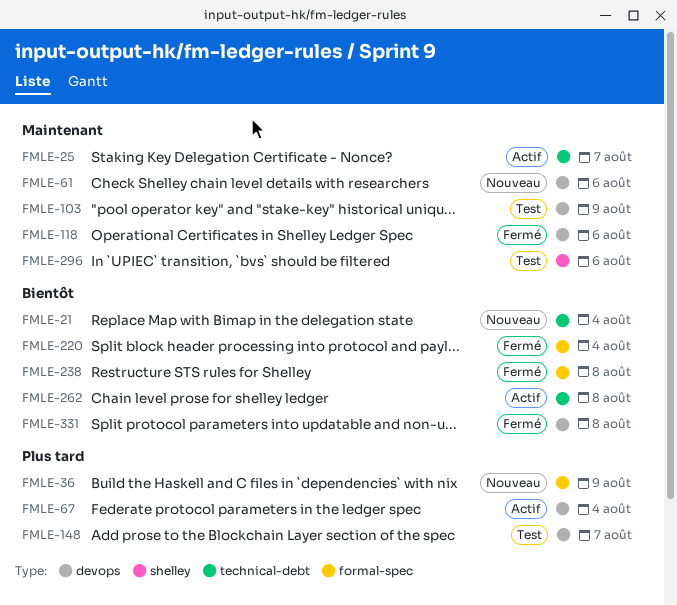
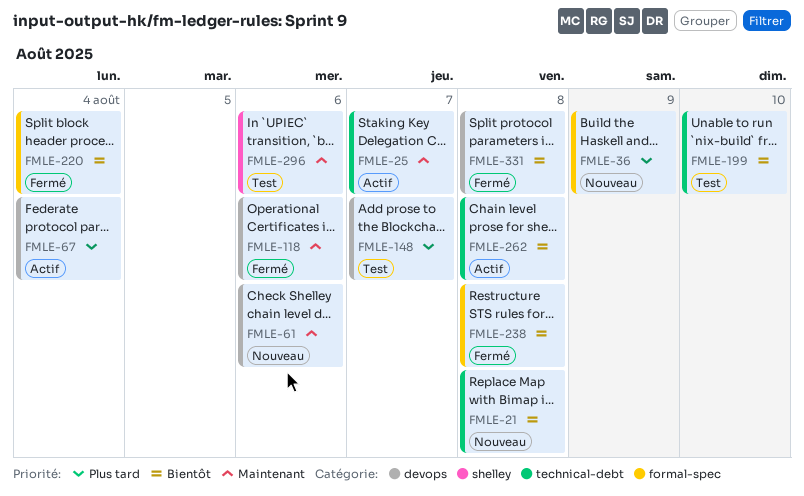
FMLE-21, due: Aug 4 -> Aug 8
FMLE-103: present -> none
FMLE-199: none -> present

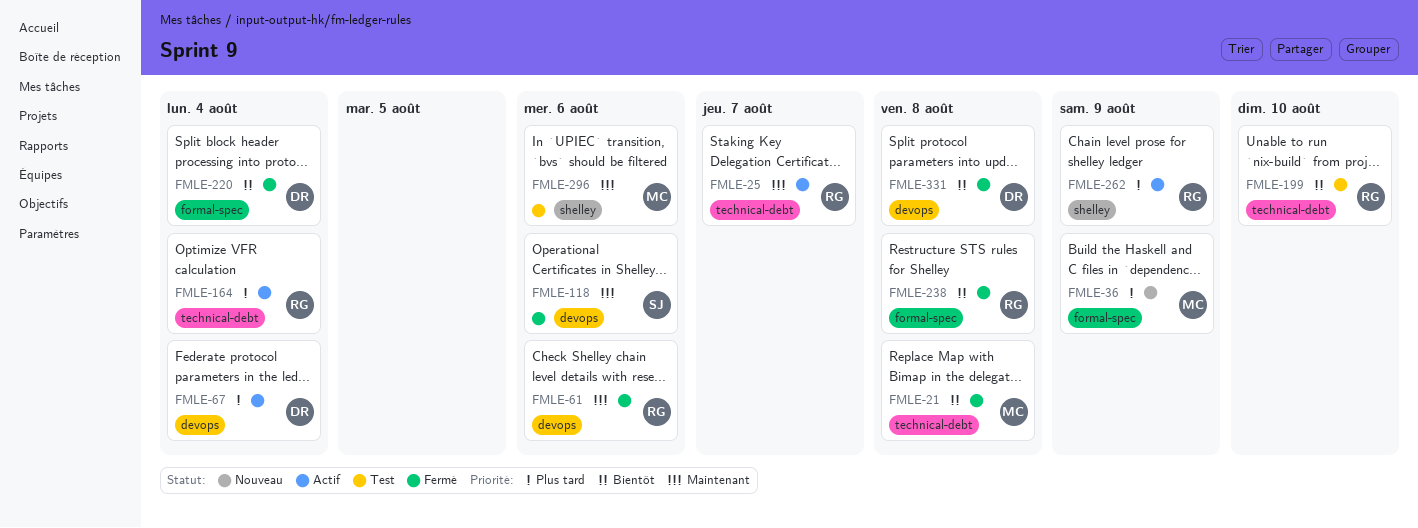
FMLE-21, status: Nouveau -> Fermé
FMLE-61, status: Nouveau -> Fermé
FMLE-148: present -> none
FMLE-164: none -> present
FMLE-262, priority: Bientôt -> Plus tard
FMLE-262, label: technical-debt -> shelley
FMLE-262, due: Aug 8 -> Aug 9

